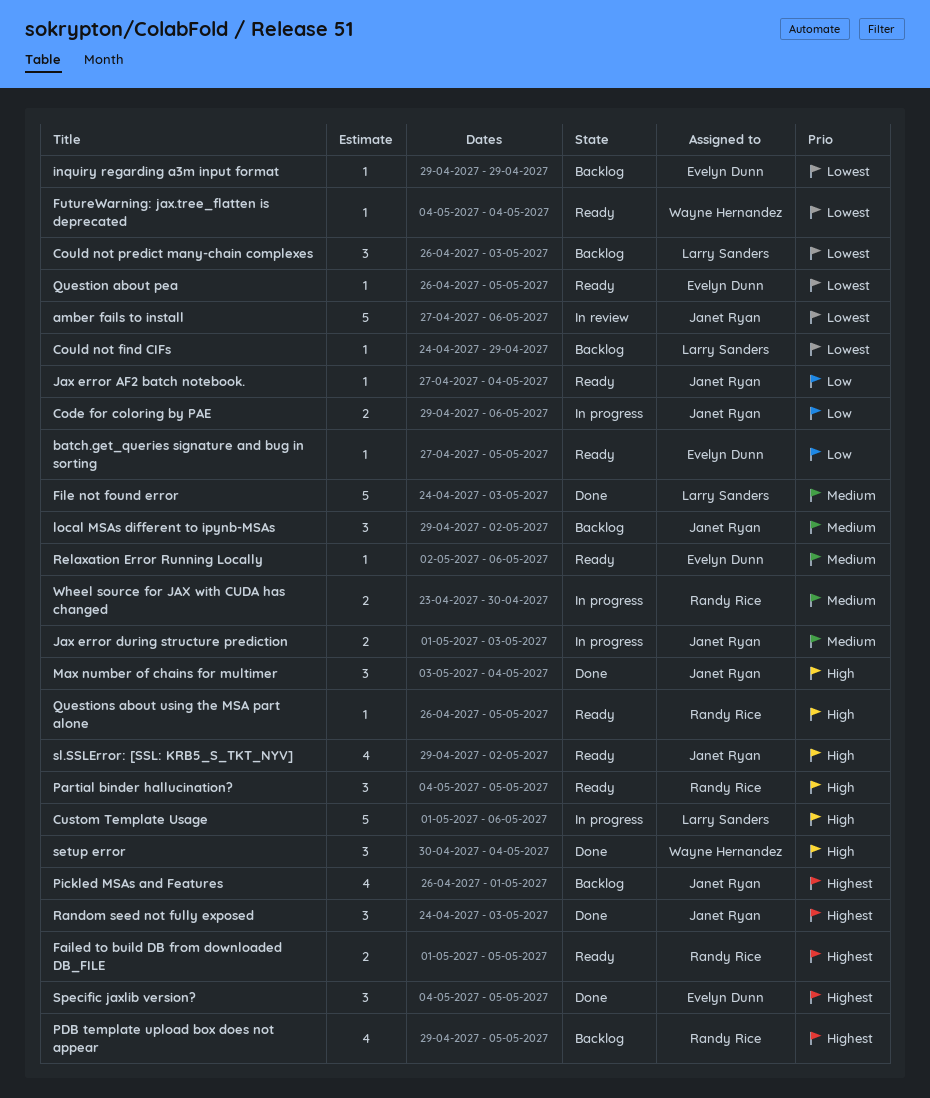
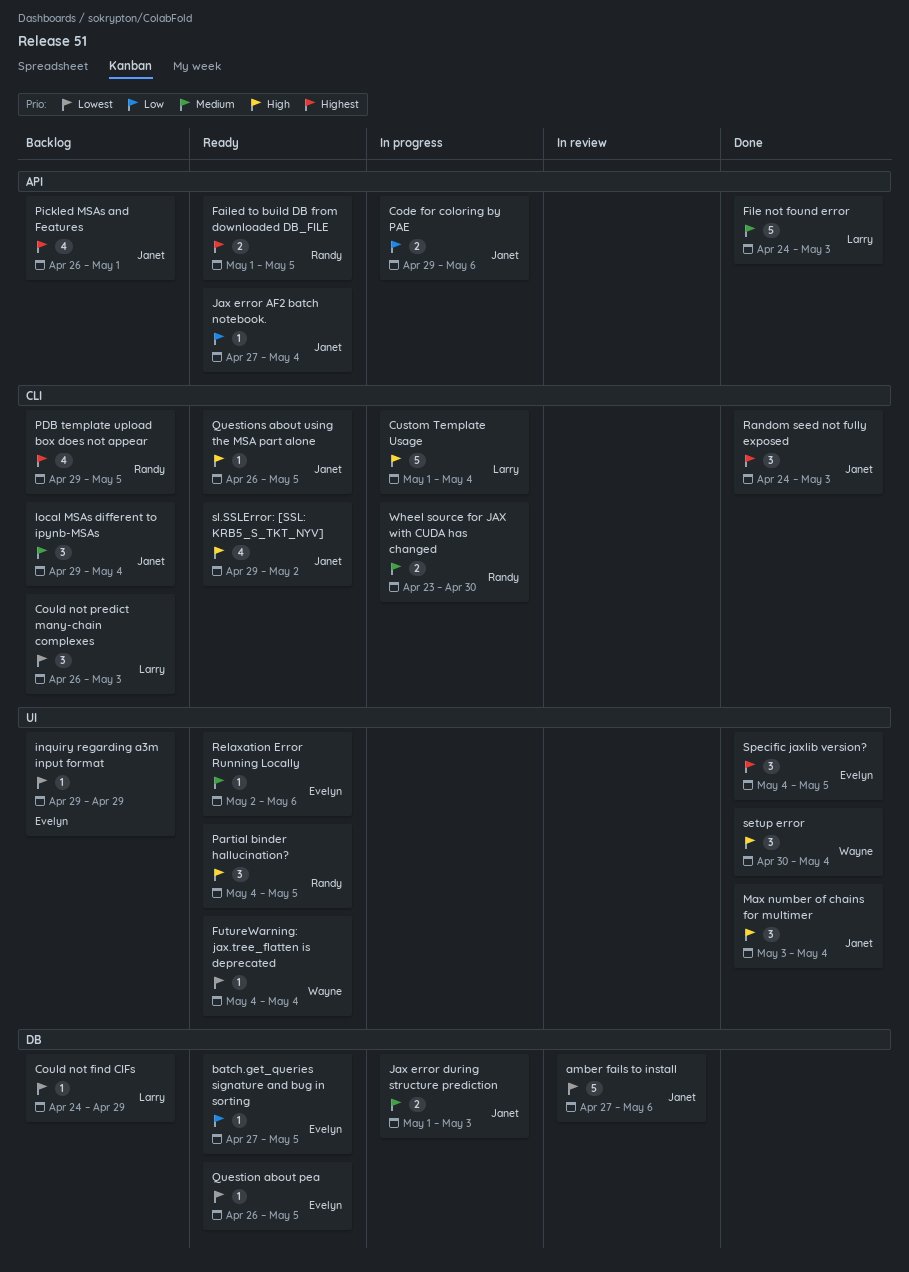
Custom Template Usage, due: May 6 -> May 4
local MSAs different to ipynb-MSAs, due: May 2 -> May 4
Questions about using the MSA part alone, owner: Randy Rice -> Janet Ryan

